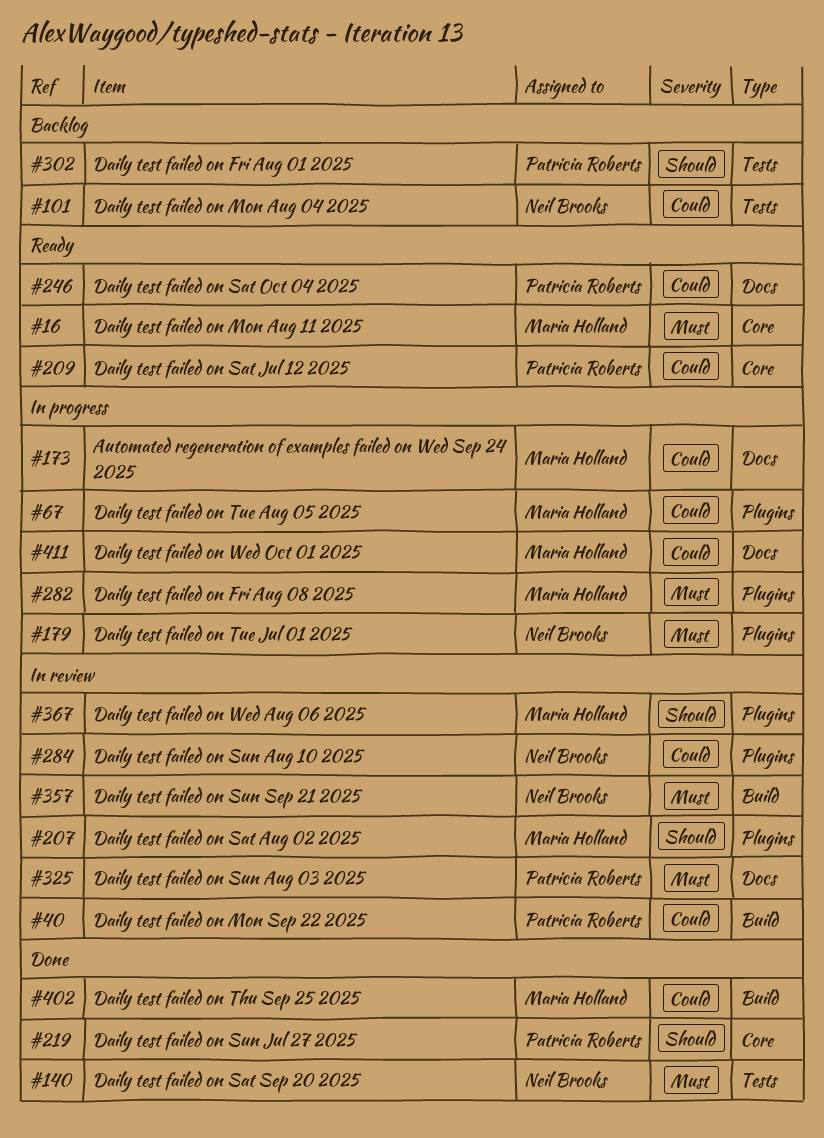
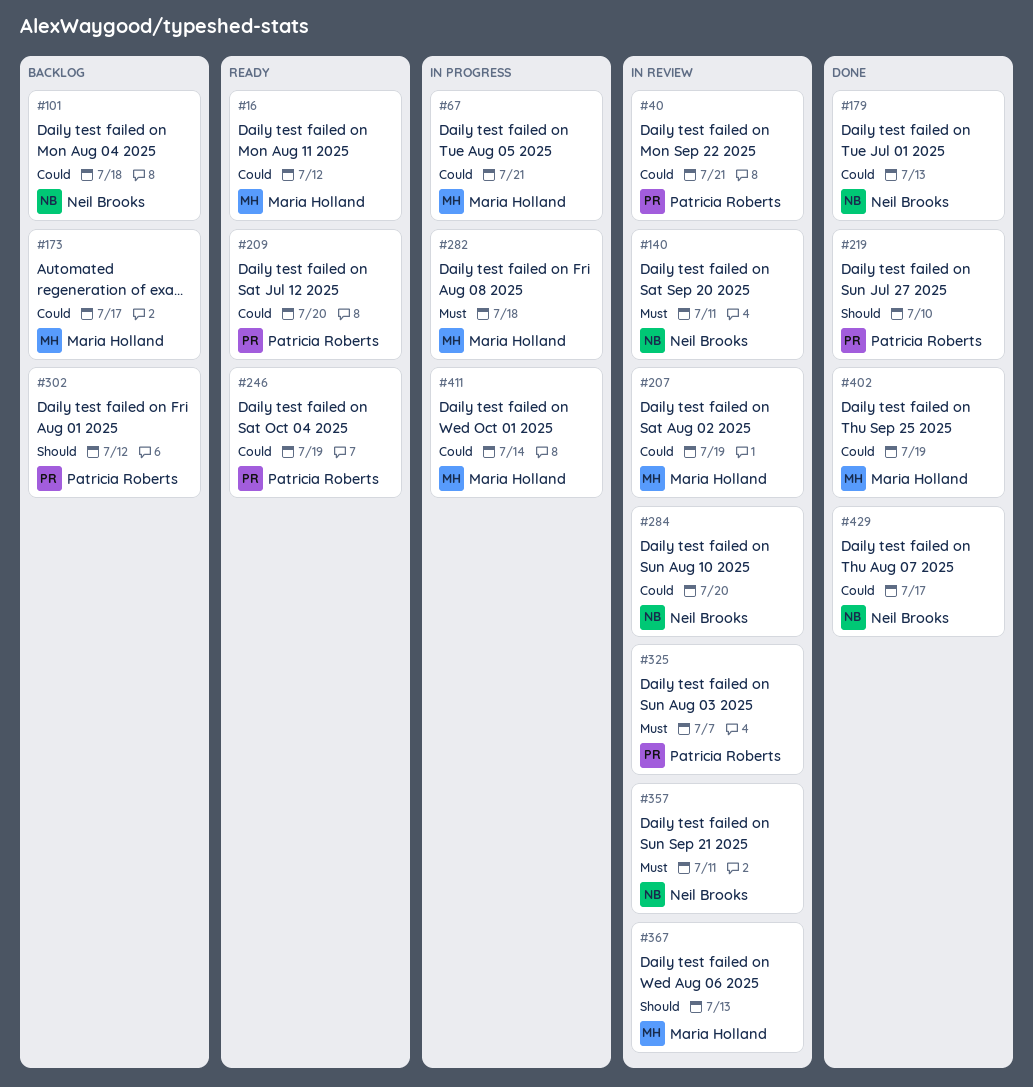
#16, priority: Must -> Could
#140, status: Done -> In review
#173, status: In progress -> Backlog
#179, status: In progress -> Done
#179, priority: Must -> Could
#207, priority: Should -> Could
#429: none -> present

